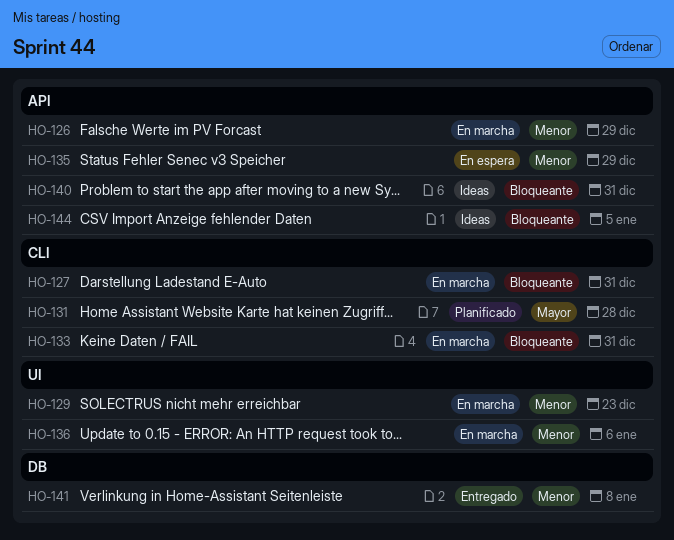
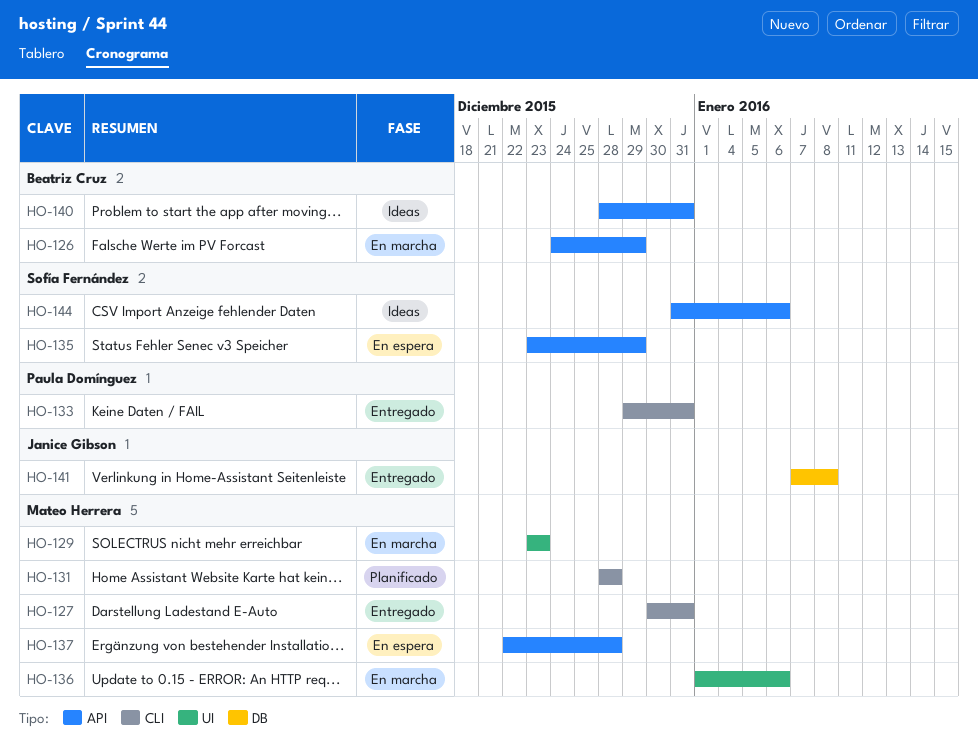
HO-127, status: En marcha -> Entregado
HO-133, status: En marcha -> Entregado
HO-137: none -> present
HO-144, due: Jan 5 -> Jan 6

